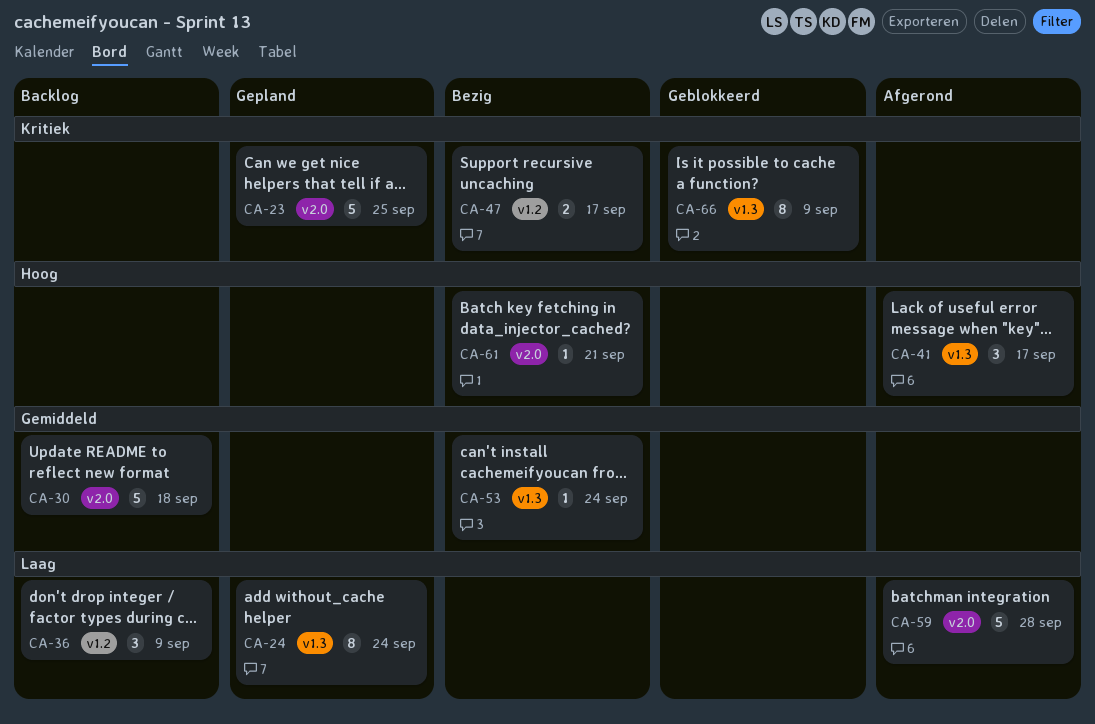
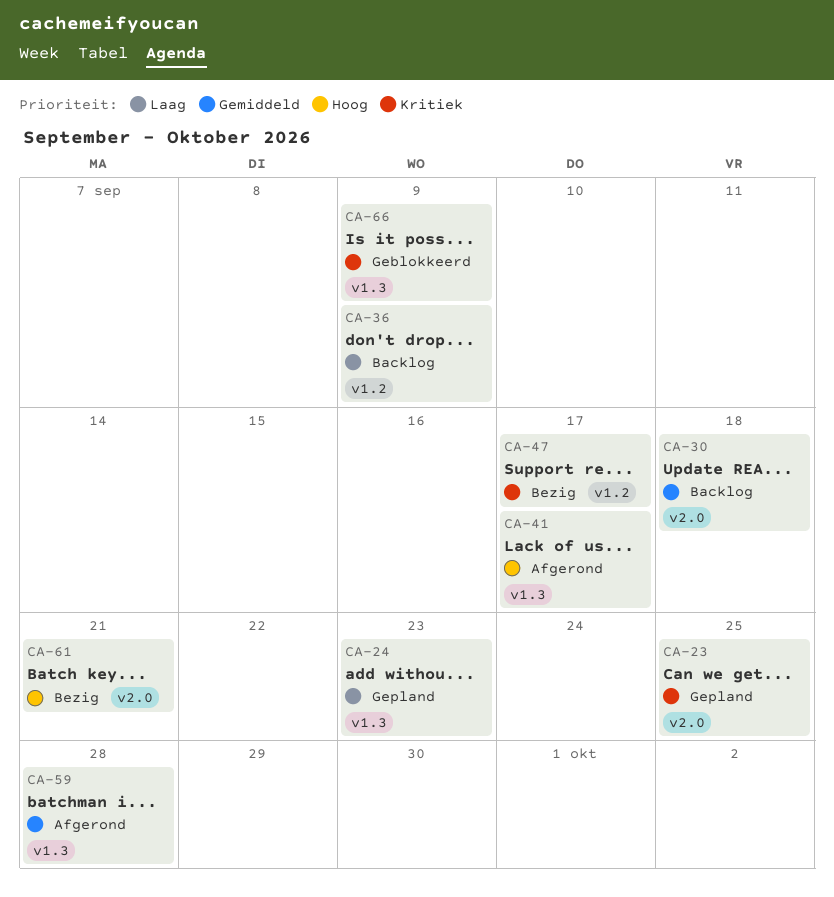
CA-24, due: Sep 24 -> Sep 23
CA-53: present -> none
CA-59, priority: Laag -> Gemiddeld
CA-59, label: v2.0 -> v1.3

